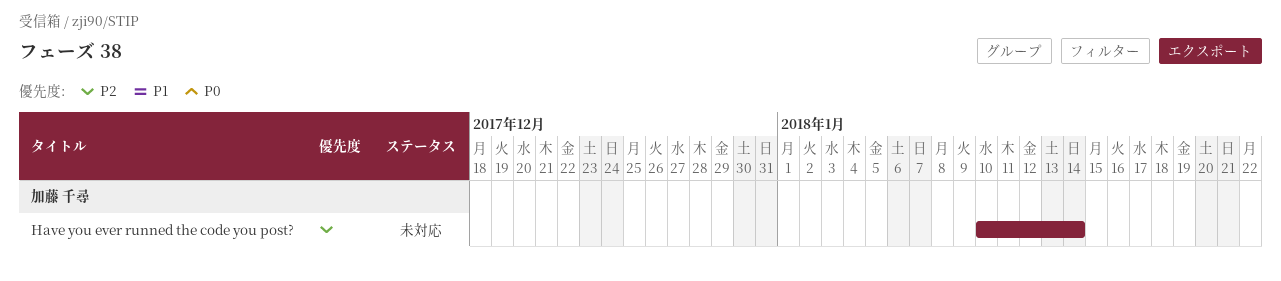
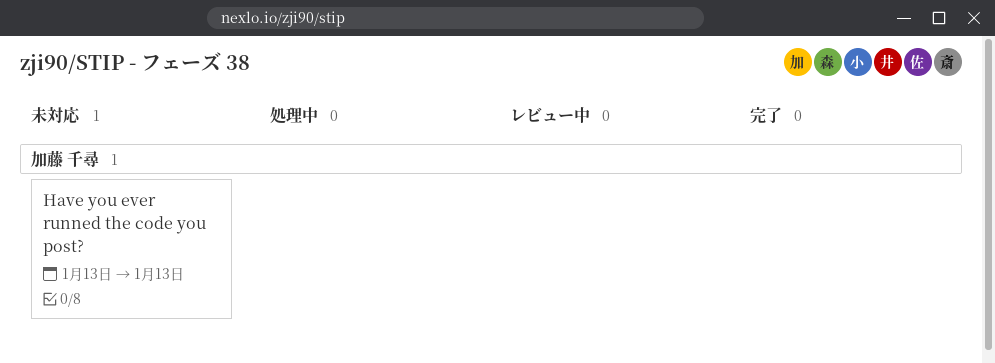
Have you ever runned the code you post?, start: Jan 10 -> Jan 13
Have you ever runned the code you post?, due: Jan 14 -> Jan 13

